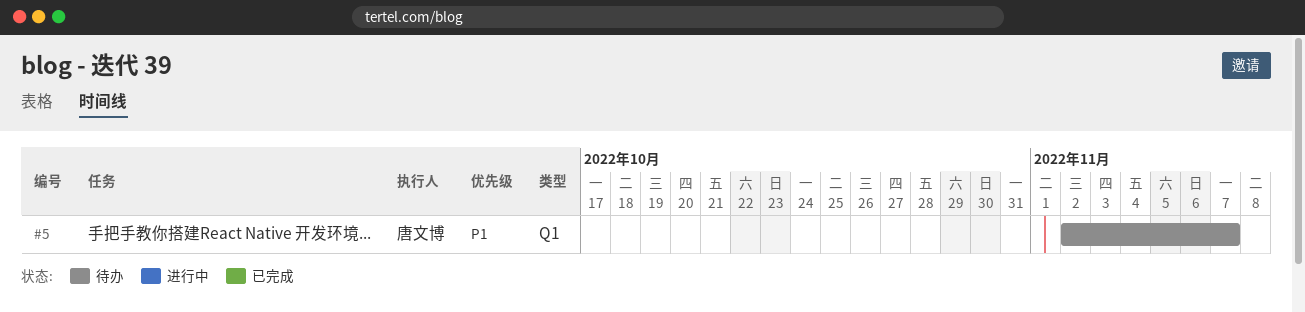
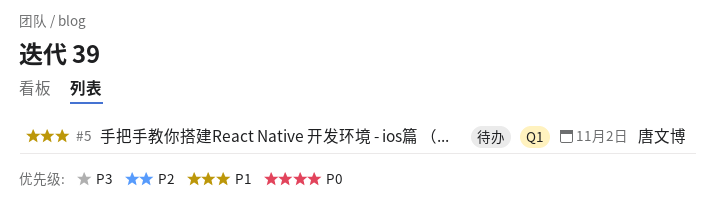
#5, due: Nov 7 -> Nov 2

